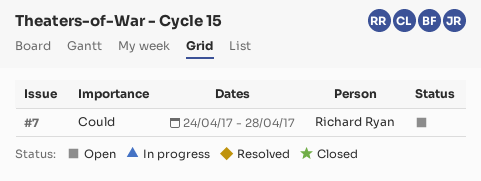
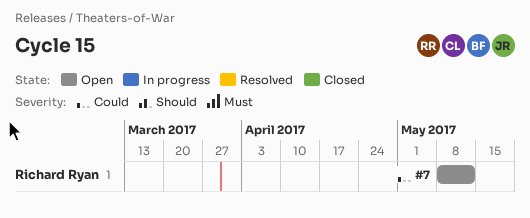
#7, start: Apr 24 -> May 8
#7, due: Apr 28 -> May 12

